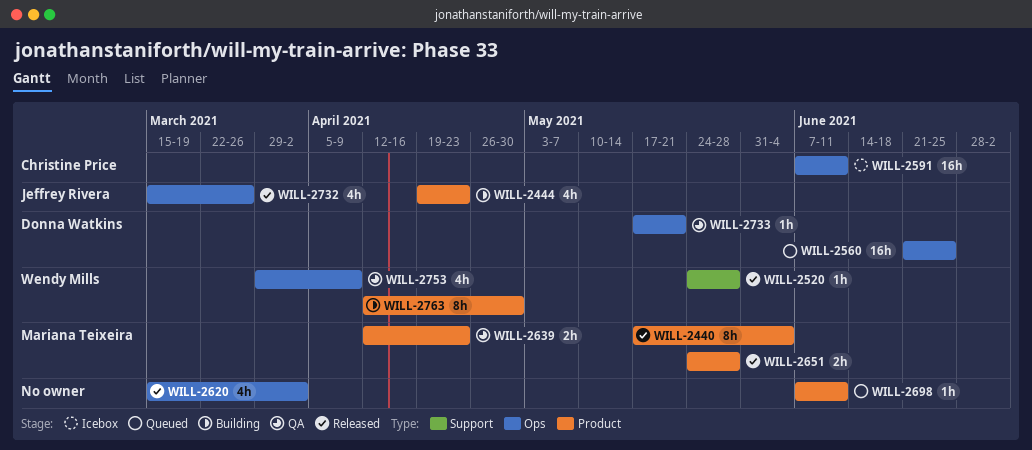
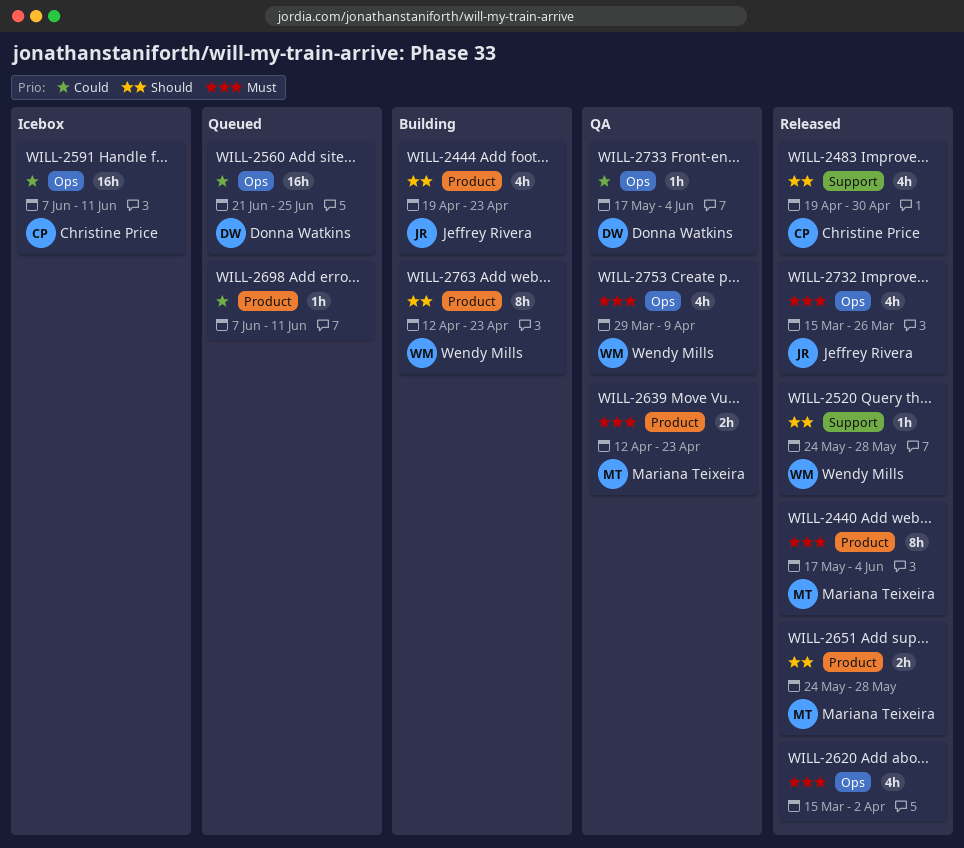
WILL-2483: none -> present
WILL-2733, due: May 21 -> Jun 4
WILL-2763, due: Apr 30 -> Apr 23

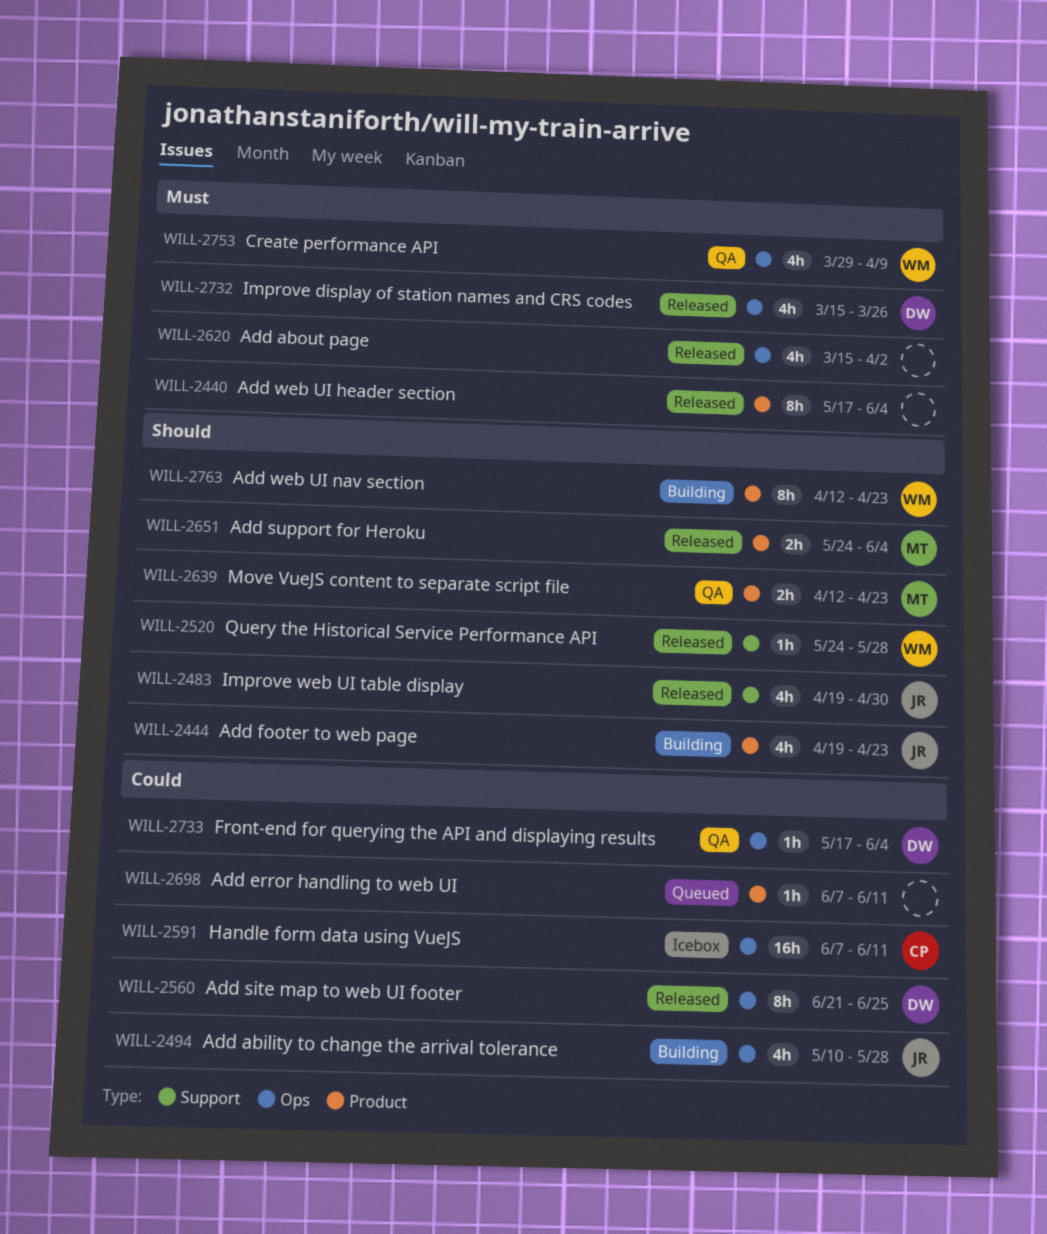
WILL-2440, owner: Mariana Teixeira -> none
WILL-2483, owner: Christine Price -> Jeffrey Rivera
WILL-2494: none -> present
WILL-2560, status: Queued -> Released
WILL-2560, estimate: 16h -> 8h
WILL-2639, priority: Must -> Should
WILL-2651, due: May 28 -> Jun 4
WILL-2732, owner: Jeffrey Rivera -> Donna Watkins

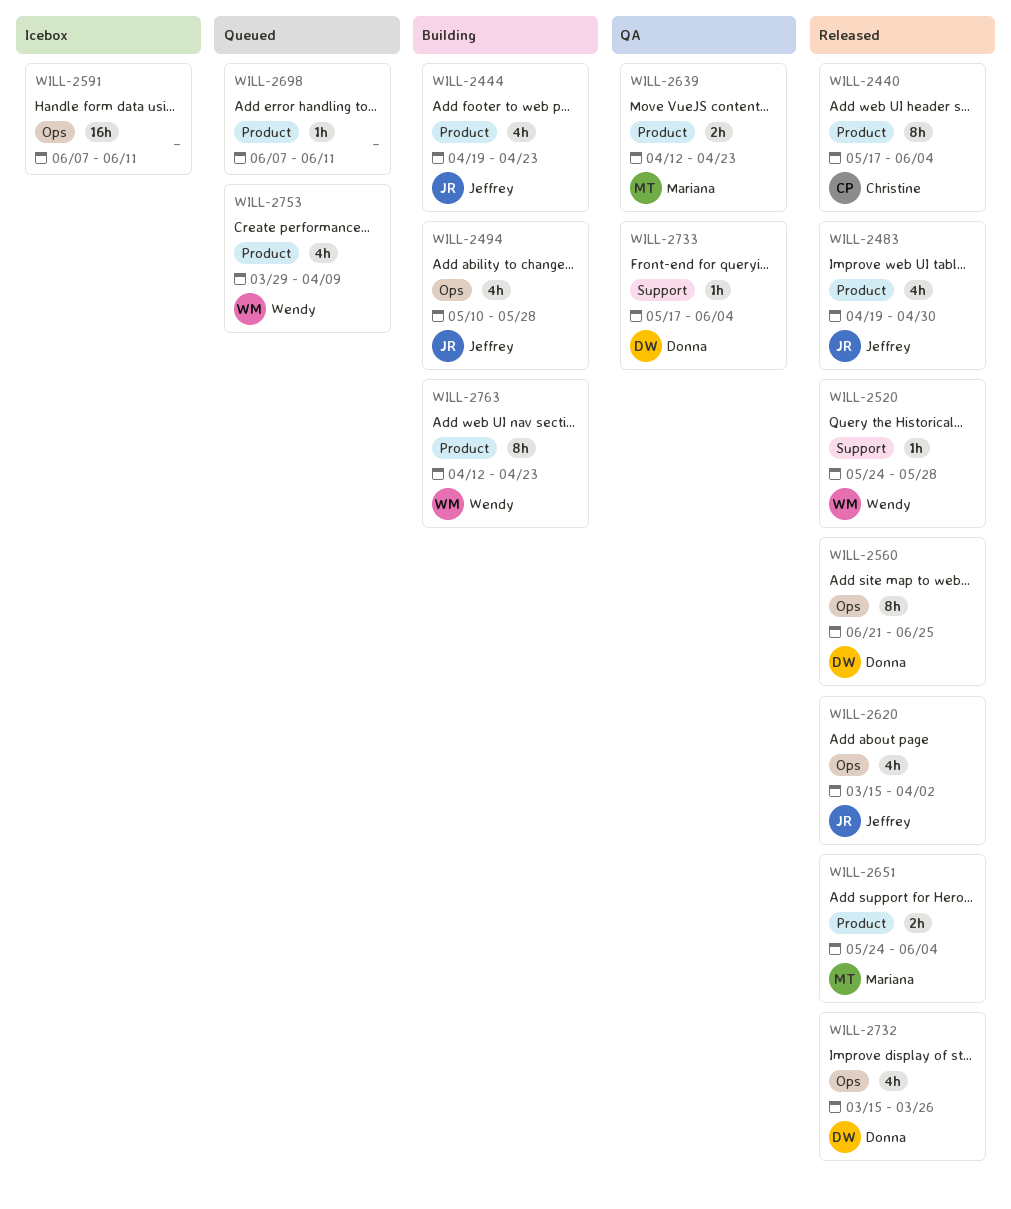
WILL-2440, owner: none -> Christine
WILL-2483, label: Support -> Product
WILL-2591, owner: Christine -> none
WILL-2620, owner: none -> Jeffrey
WILL-2733, label: Ops -> Support
WILL-2753, status: QA -> Queued
WILL-2753, label: Ops -> Product

